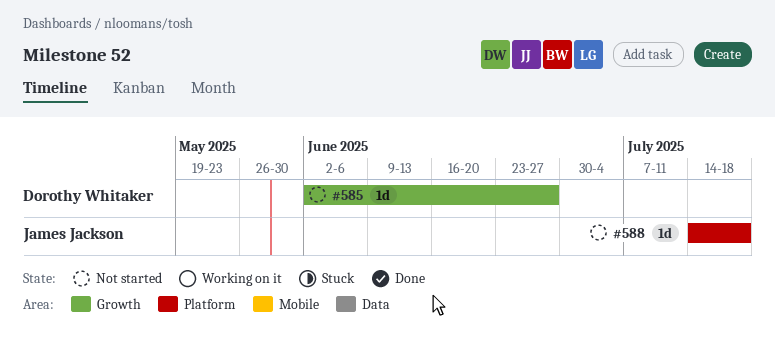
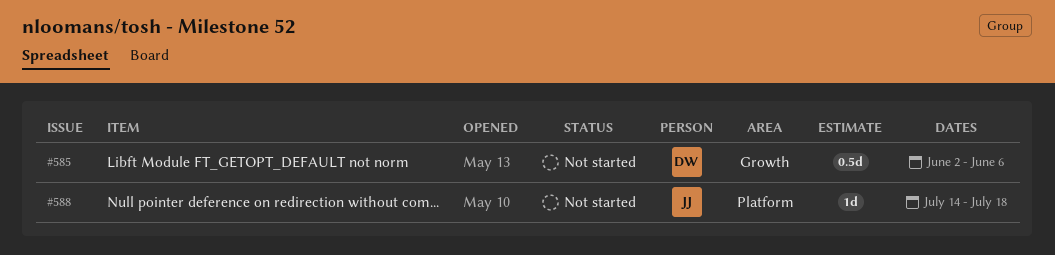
#585, estimate: 1d -> 0.5d
#585, due: Jun 27 -> Jun 6

